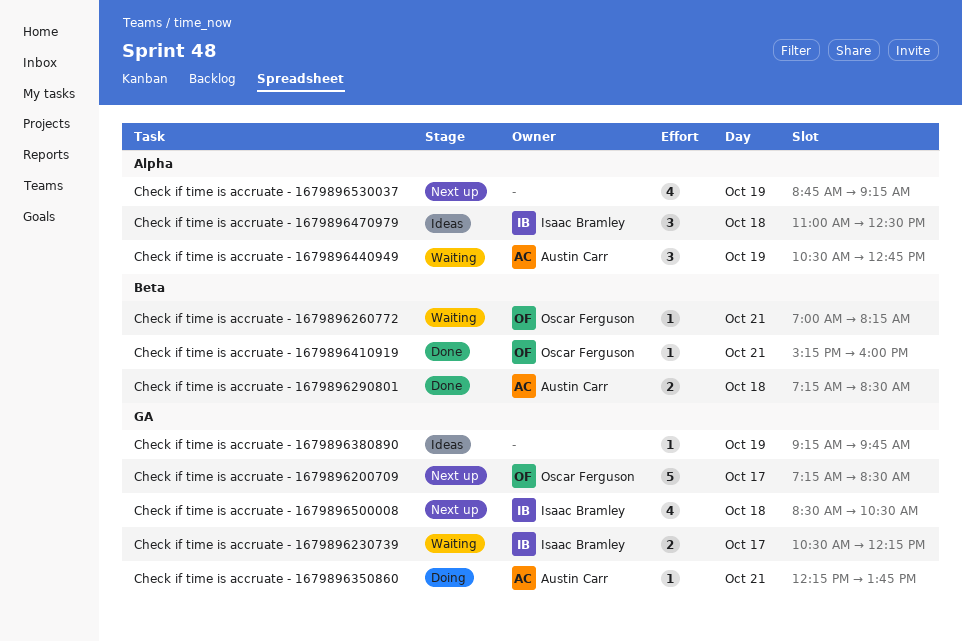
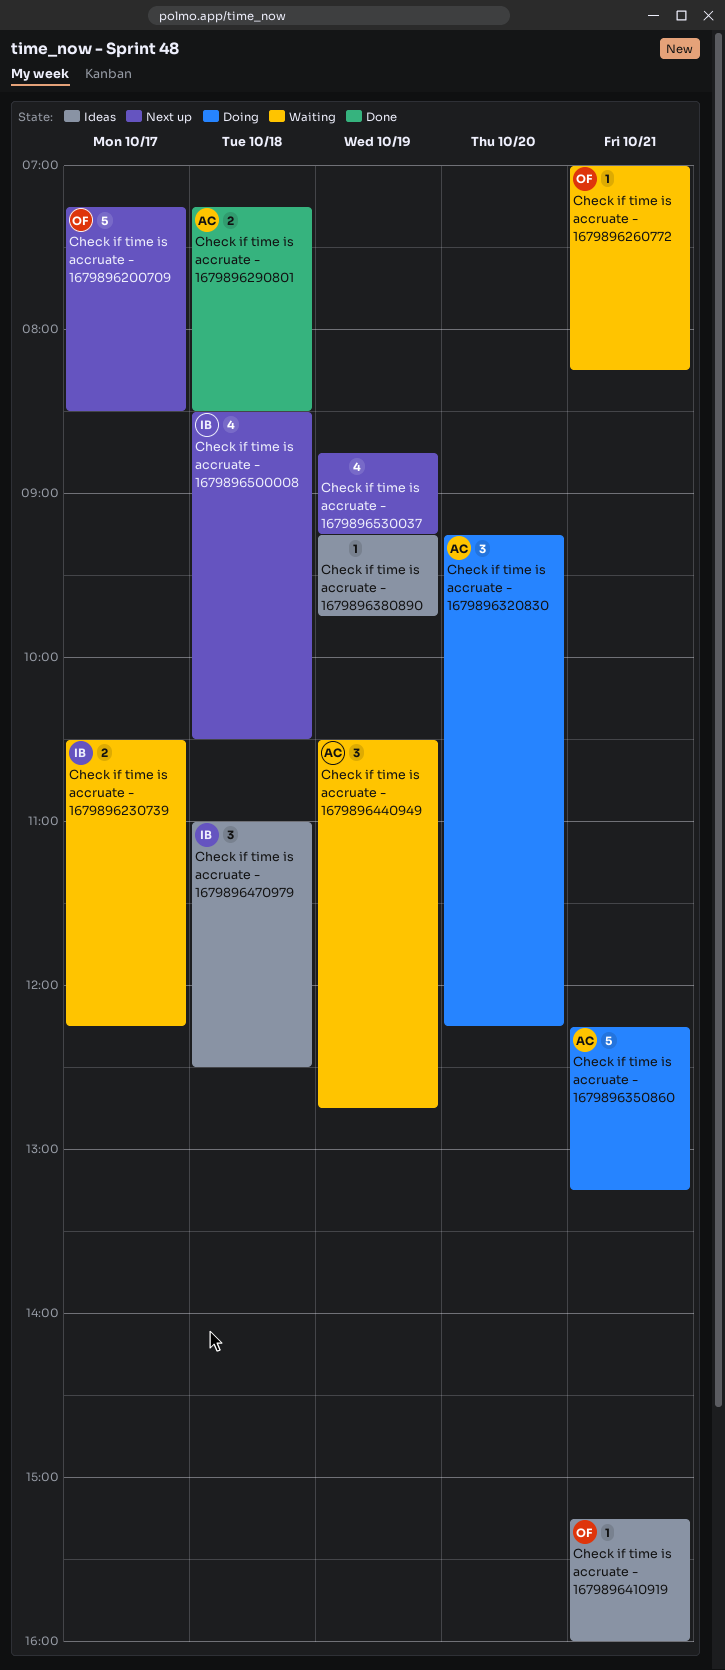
Check if time is accruate - 1679896320830: none -> present
Check if time is accruate - 1679896350860, estimate: 1 -> 5
Check if time is accruate - 1679896350860, ends: 13:45 -> 13:15
Check if time is accruate - 1679896410919, status: Done -> Ideas

